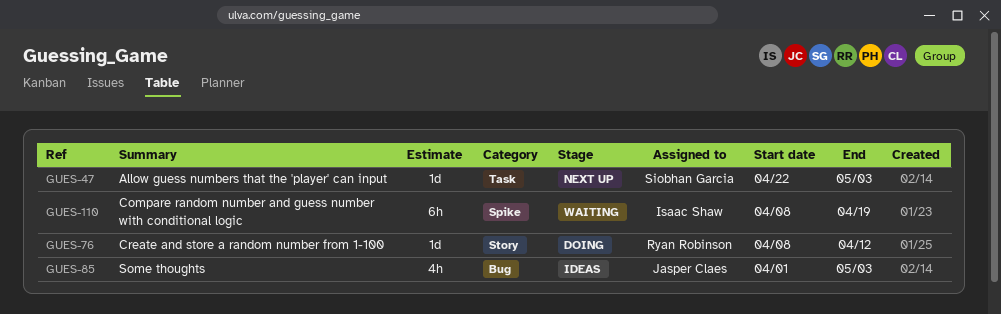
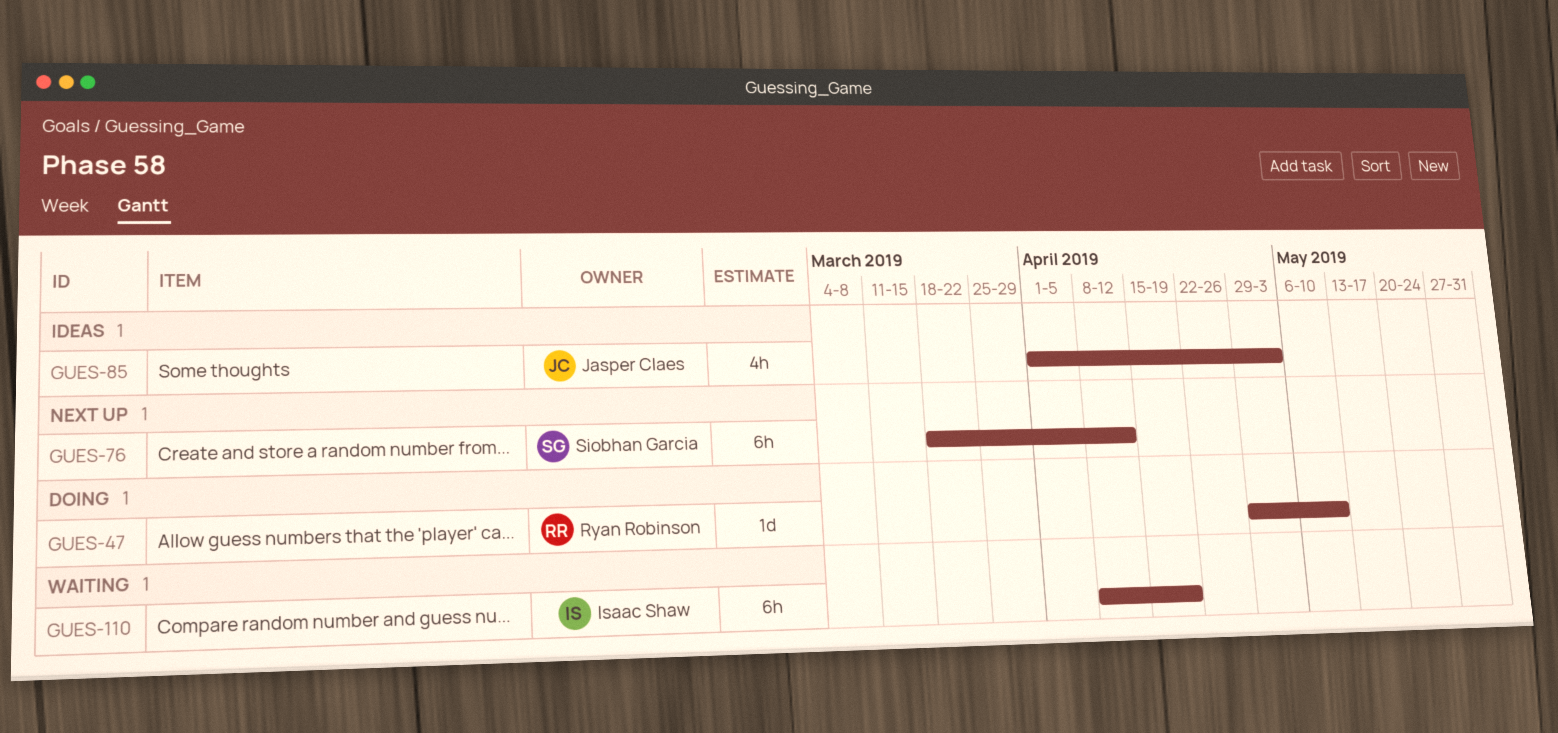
GUES-47, status: Next up -> Doing
GUES-47, owner: Siobhan Garcia -> Ryan Robinson
GUES-47, start: Apr 22 -> Apr 29
GUES-47, due: May 3 -> May 10
GUES-76, status: Doing -> Next up
GUES-76, owner: Ryan Robinson -> Siobhan Garcia
GUES-76, estimate: 1d -> 6h
GUES-76, start: Apr 8 -> Mar 18

